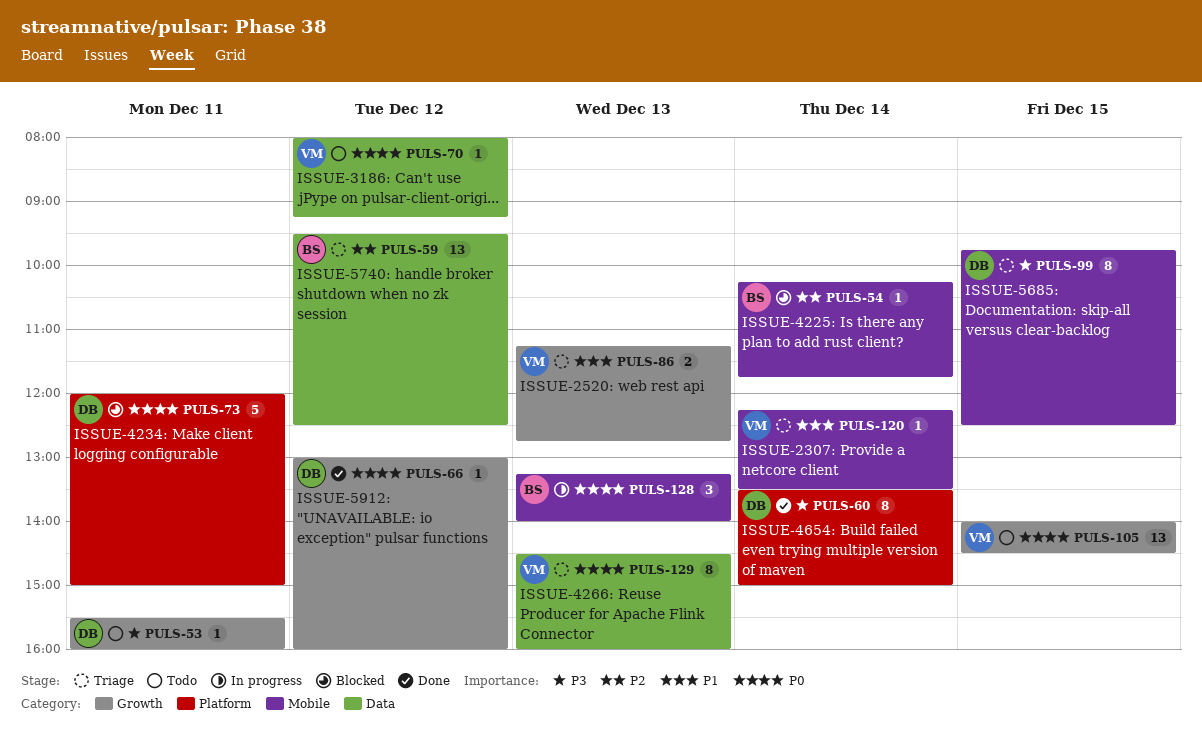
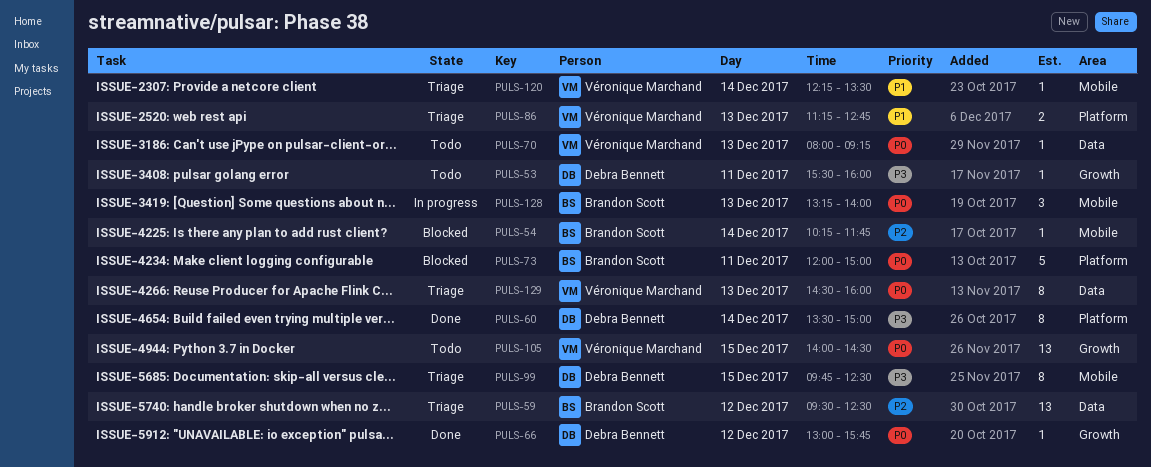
PULS-66, ends: 16:00 -> 15:45
PULS-70, day: Dec 12 -> Dec 13
PULS-73, owner: Debra Bennett -> Brandon Scott
PULS-86, label: Growth -> Platform

